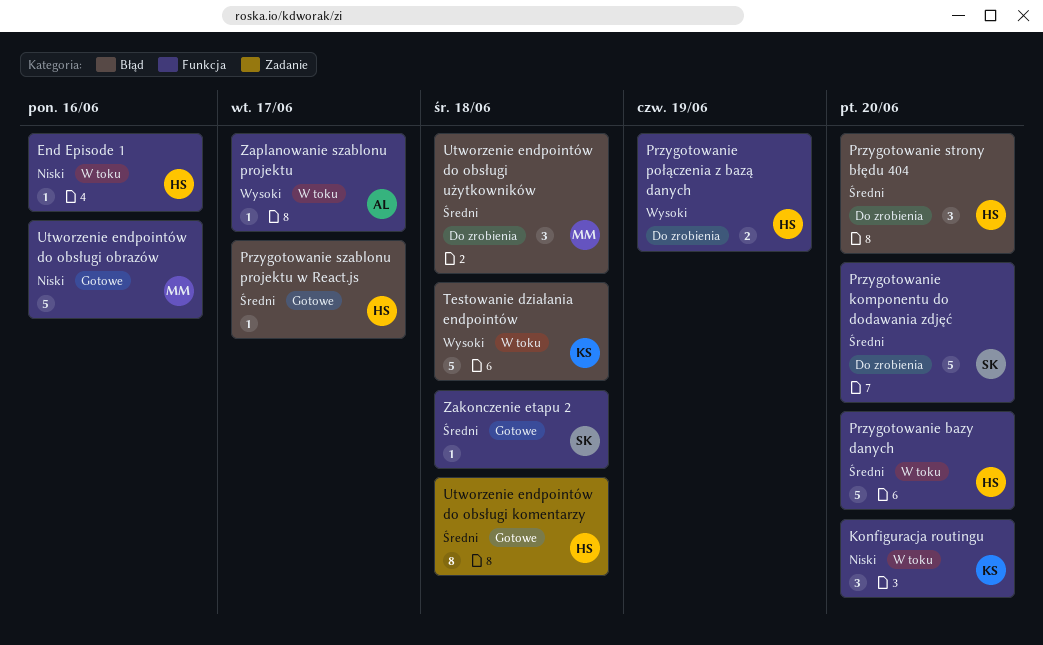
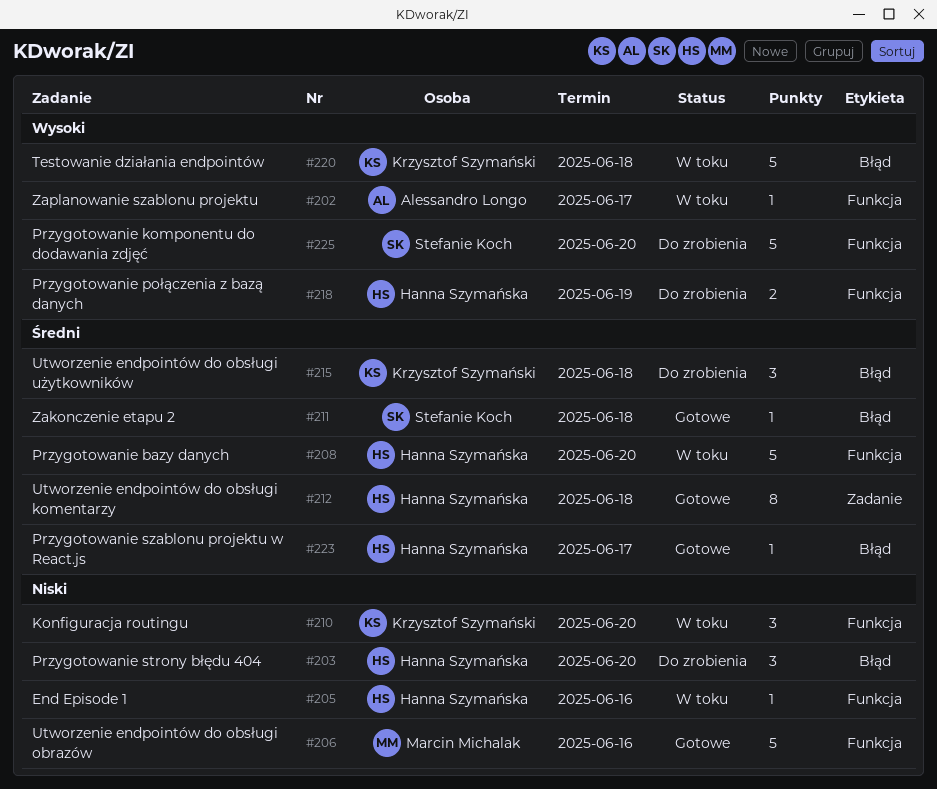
Przygotowanie komponentu do dodawania zdjęć, priority: Średni -> Wysoki
Przygotowanie strony błędu 404, priority: Średni -> Niski
Utworzenie endpointów do obsługi użytkowników, owner: Marcin Michalak -> Krzysztof Szymański
Zakonczenie etapu 2, label: Funkcja -> Błąd

